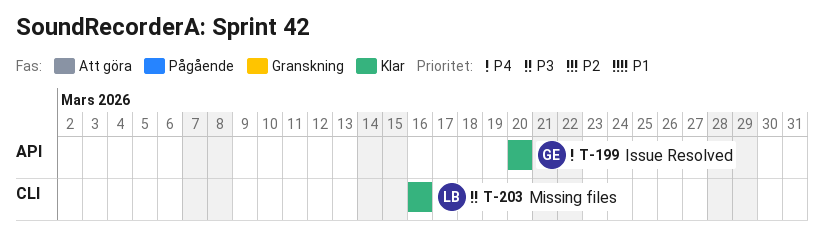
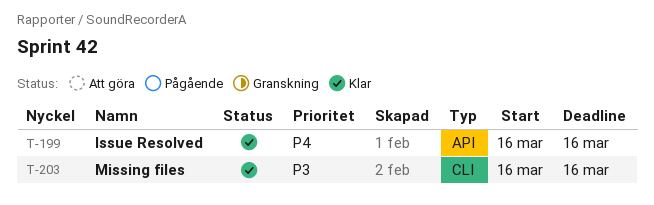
T-199, start: Mar 20 -> Mar 16
T-199, due: Mar 20 -> Mar 16

